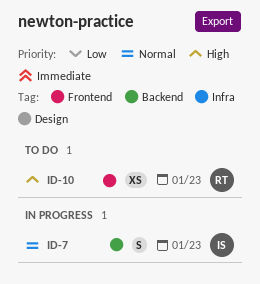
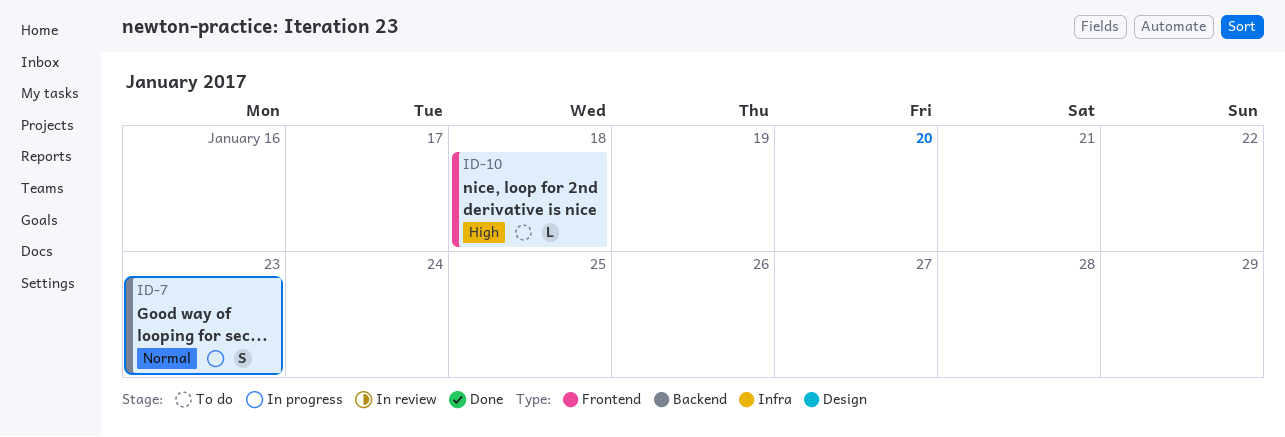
ID-10, estimate: XS -> L
ID-10, due: Jan 23 -> Jan 18

